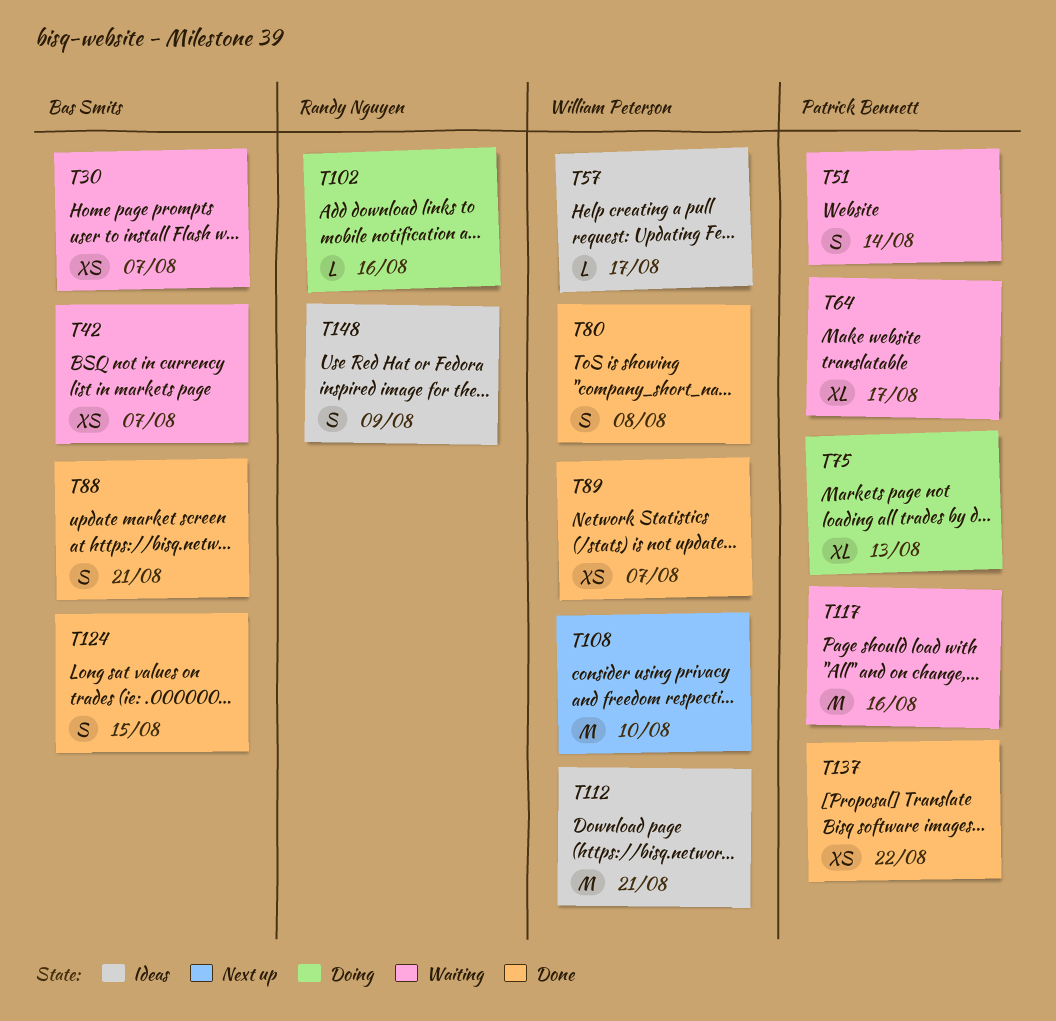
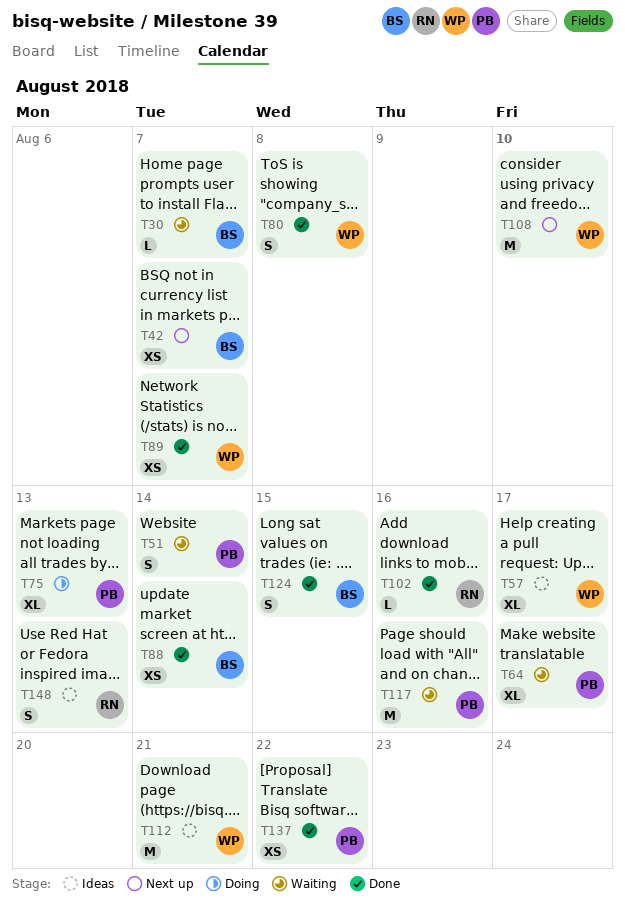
T30, estimate: XS -> L
T42, status: Waiting -> Next up
T57, estimate: L -> XL
T88, estimate: S -> XS
T88, due: Aug 21 -> Aug 14
T102, status: Doing -> Done
T148, due: Aug 9 -> Aug 13

